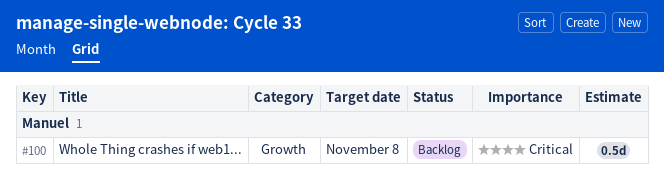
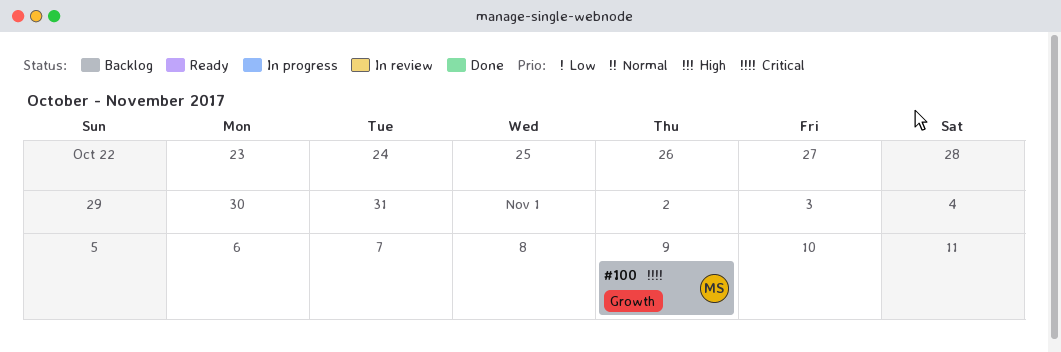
#100, due: Nov 8 -> Nov 9

